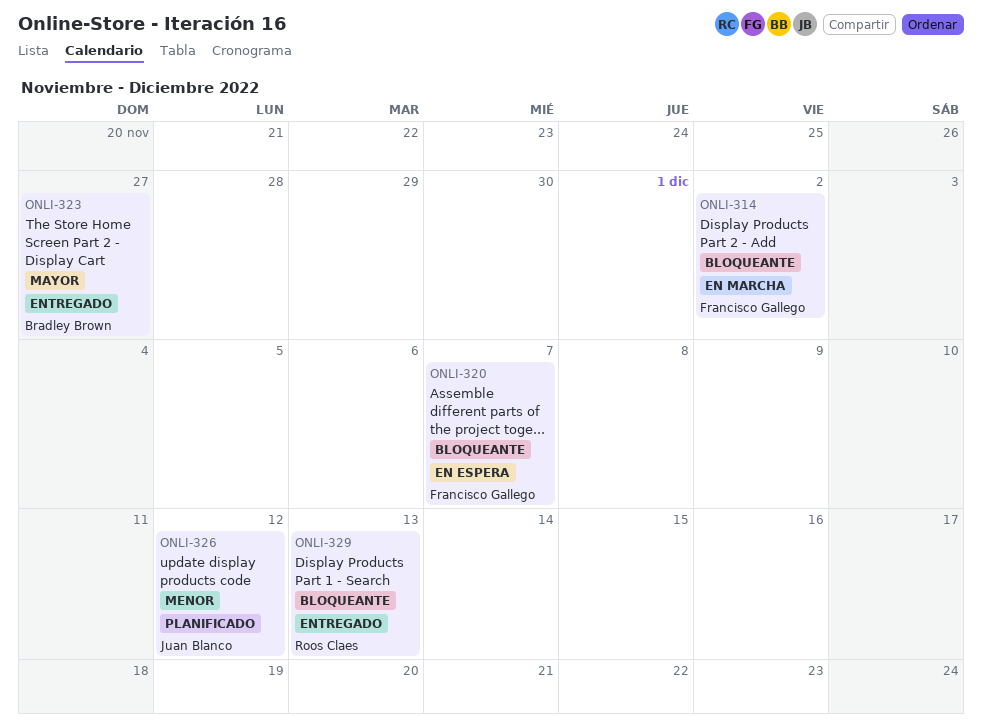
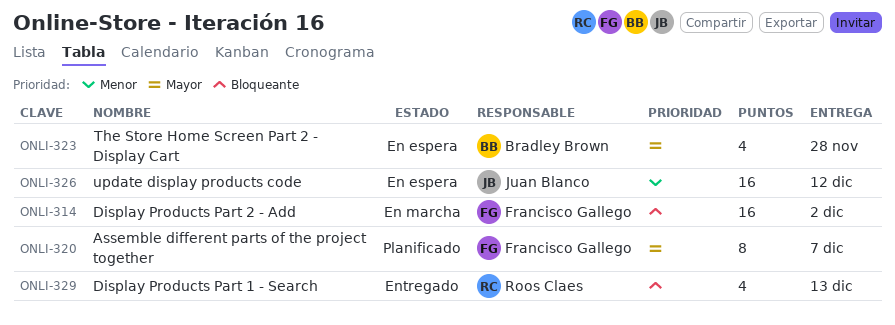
ONLI-320, status: En espera -> Planificado
ONLI-320, priority: Bloqueante -> Mayor
ONLI-323, status: Entregado -> En espera
ONLI-323, due: Nov 27 -> Nov 28
ONLI-326, status: Planificado -> En espera

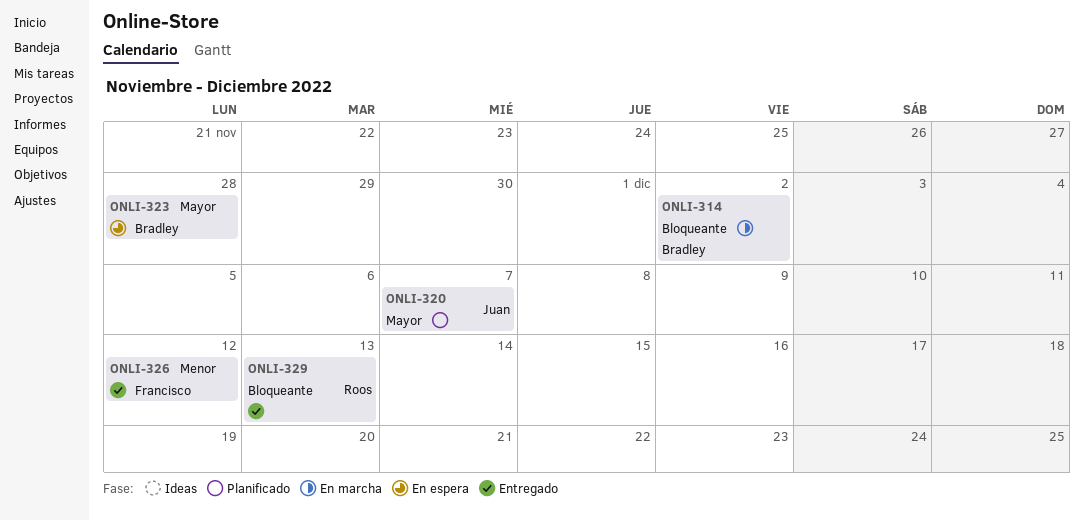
ONLI-314, owner: Francisco Gallego -> Bradley Brown
ONLI-320, owner: Francisco Gallego -> Juan Blanco
ONLI-326, status: En espera -> Entregado
ONLI-326, owner: Juan Blanco -> Francisco Gallego

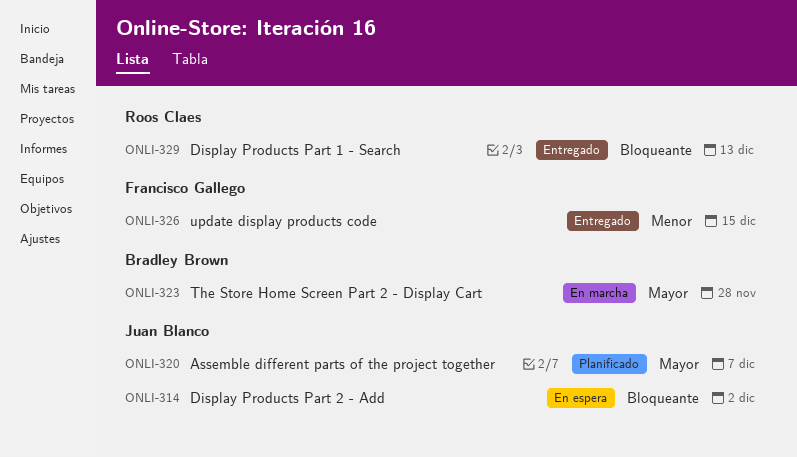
ONLI-314, status: En marcha -> En espera
ONLI-314, owner: Bradley Brown -> Juan Blanco
ONLI-323, status: En espera -> En marcha
ONLI-326, due: Dec 12 -> Dec 15

